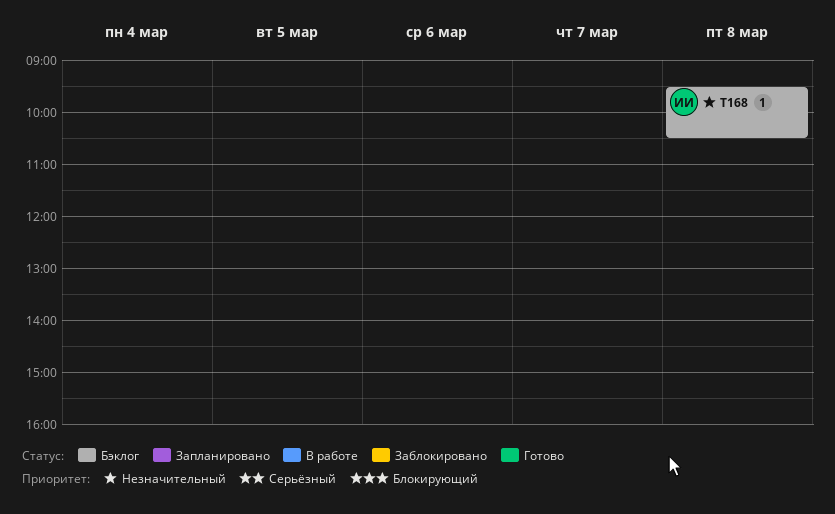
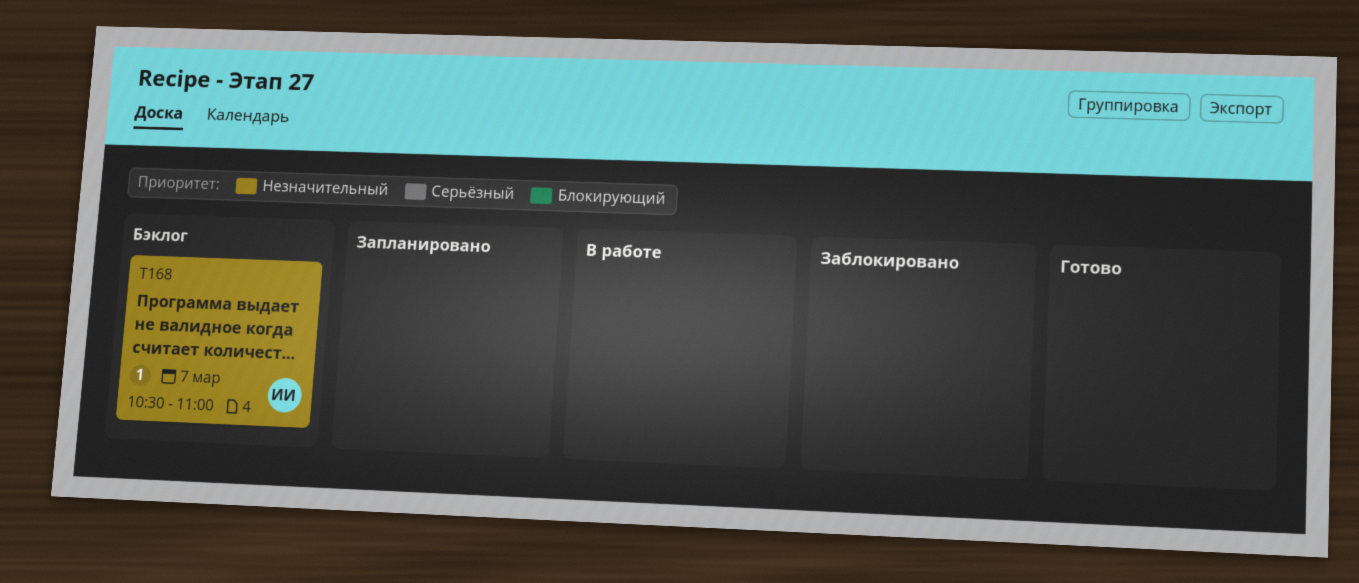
T168, day: Mar 8 -> Mar 7
T168, begins: 09:30 -> 10:30
T168, ends: 10:30 -> 11:00

